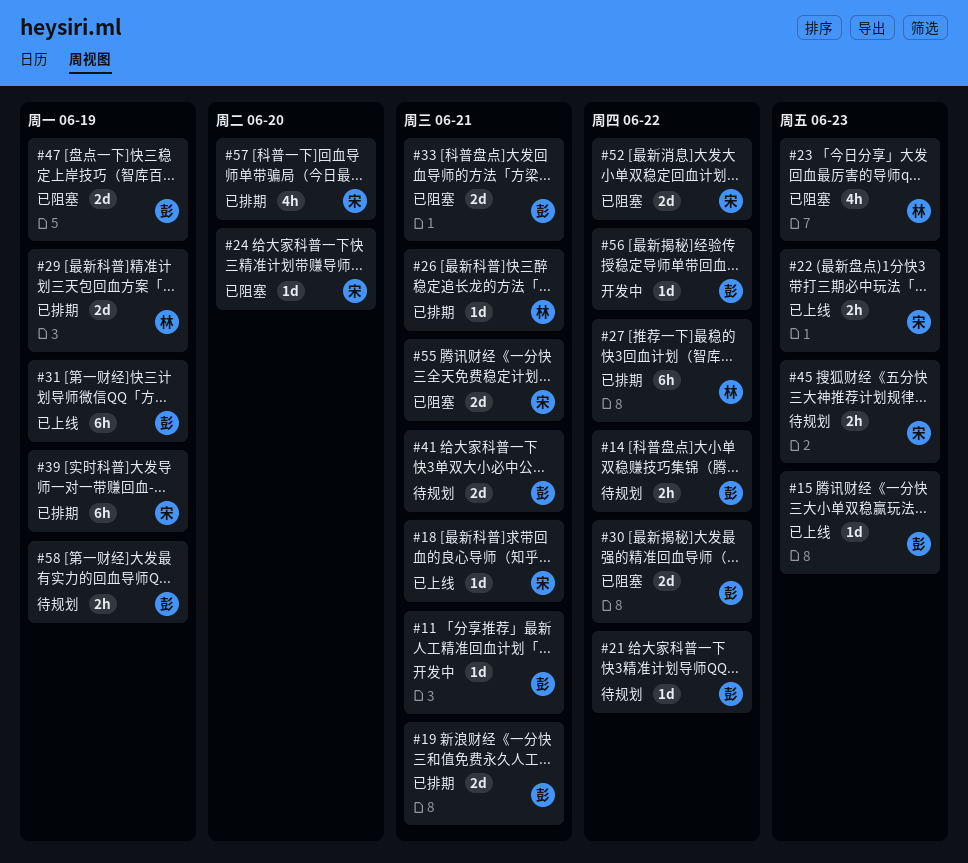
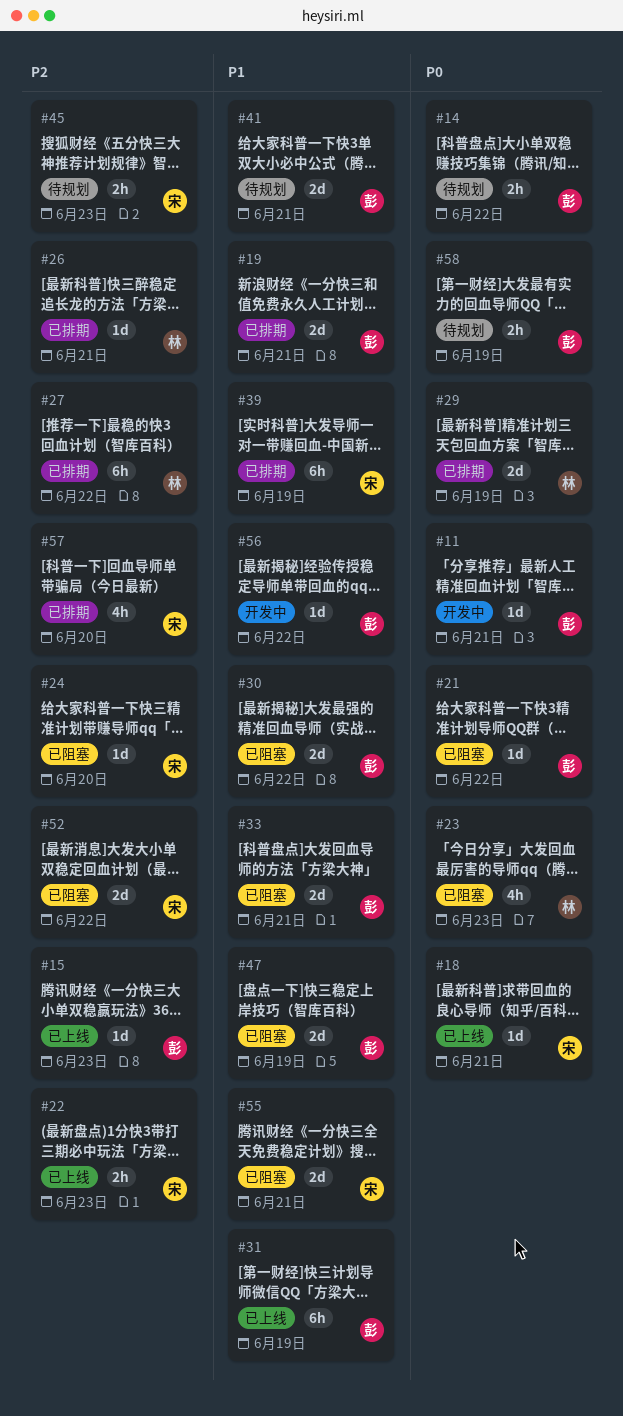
#21, status: 待规划 -> 已阻塞

